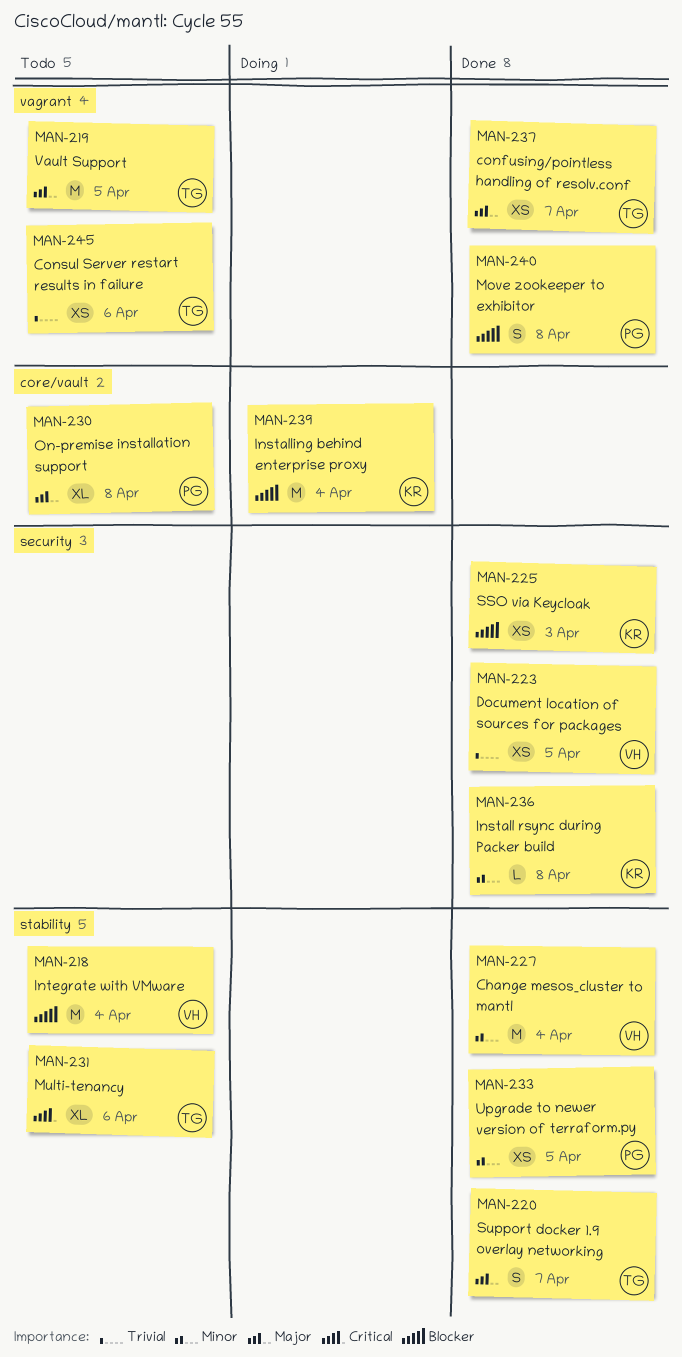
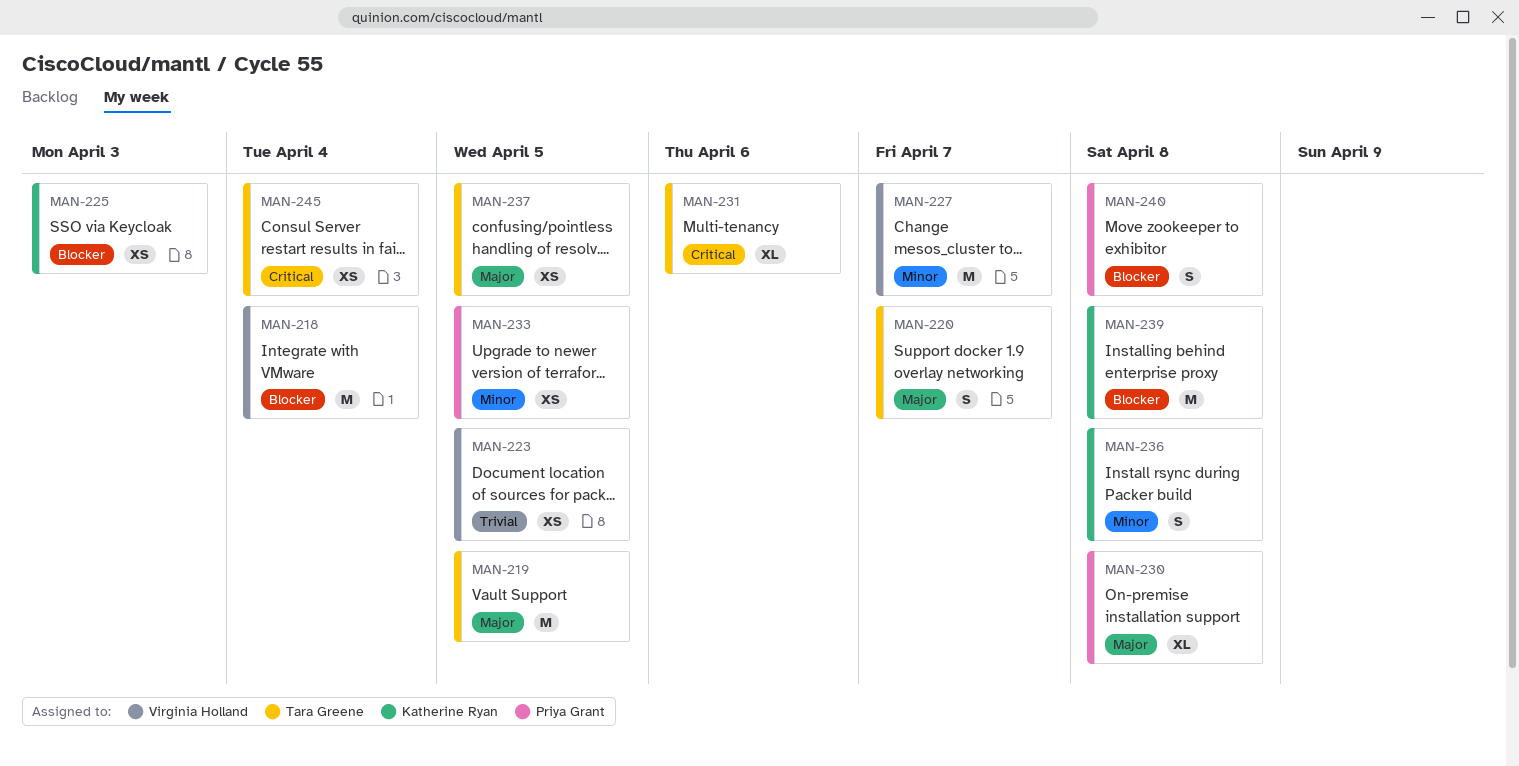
MAN-227, due: Apr 4 -> Apr 7
MAN-236, estimate: L -> S
MAN-237, due: Apr 7 -> Apr 5
MAN-239, due: Apr 4 -> Apr 8
MAN-245, priority: Trivial -> Critical
MAN-245, due: Apr 6 -> Apr 4

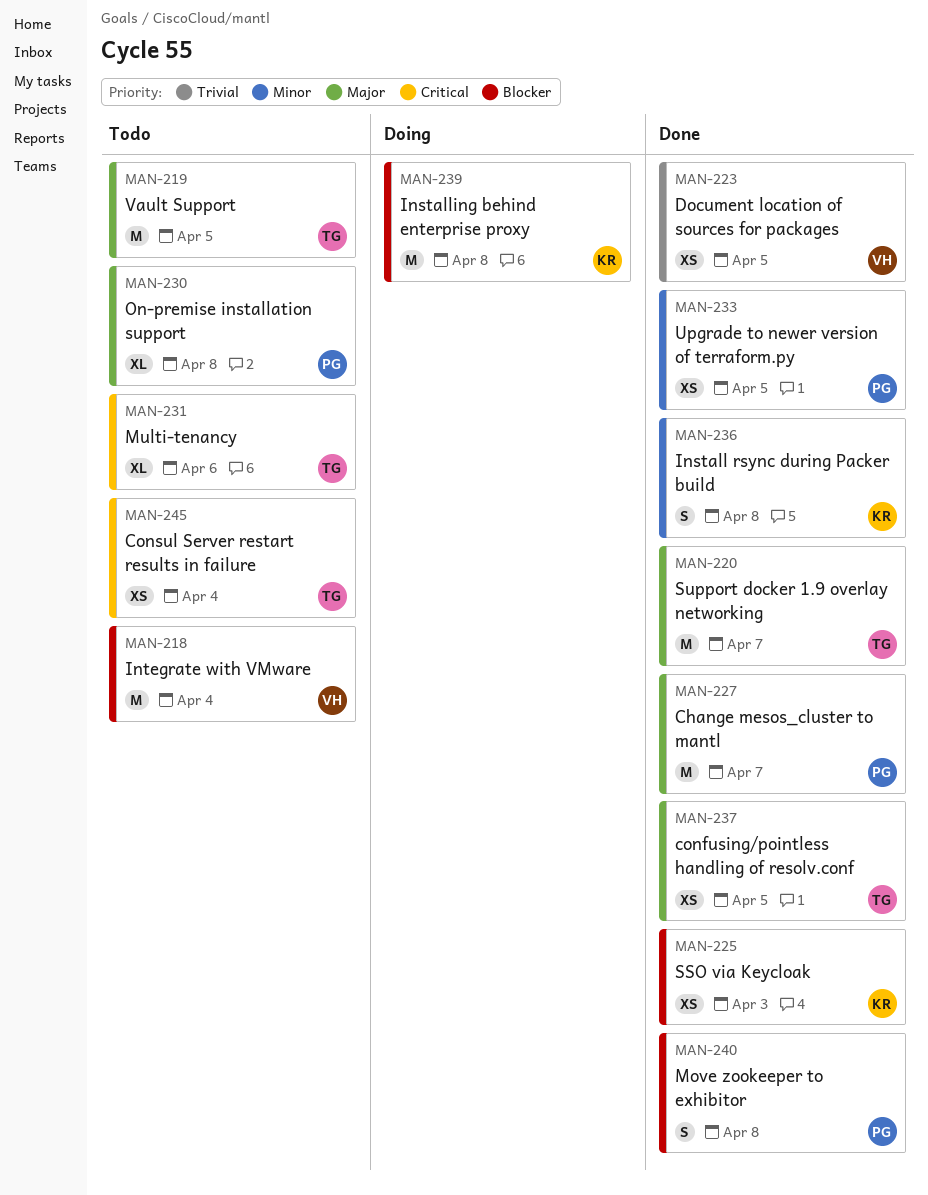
MAN-220, estimate: S -> M
MAN-227, owner: Virginia Holland -> Priya Grant
MAN-227, priority: Minor -> Major

